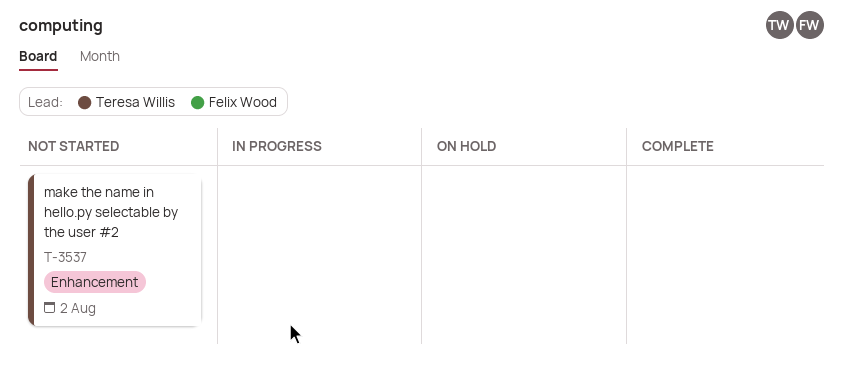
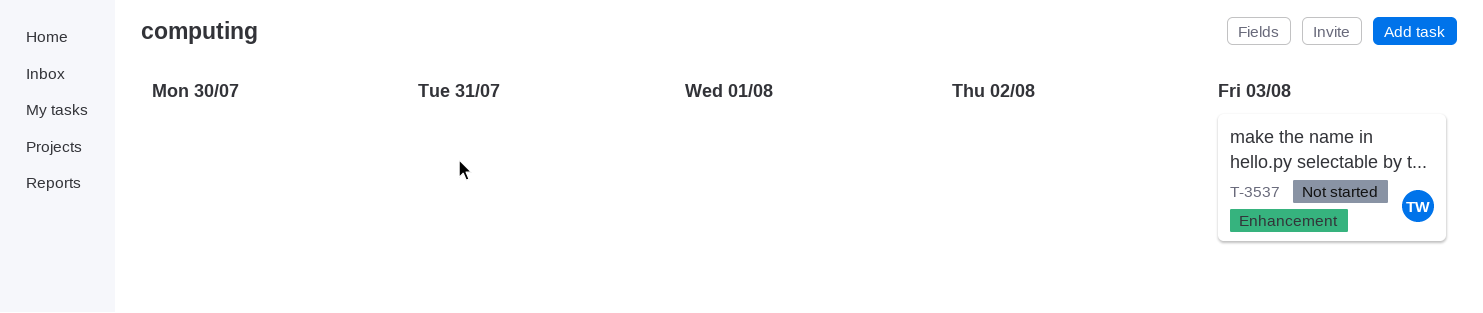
T-3537, due: Aug 2 -> Aug 3

